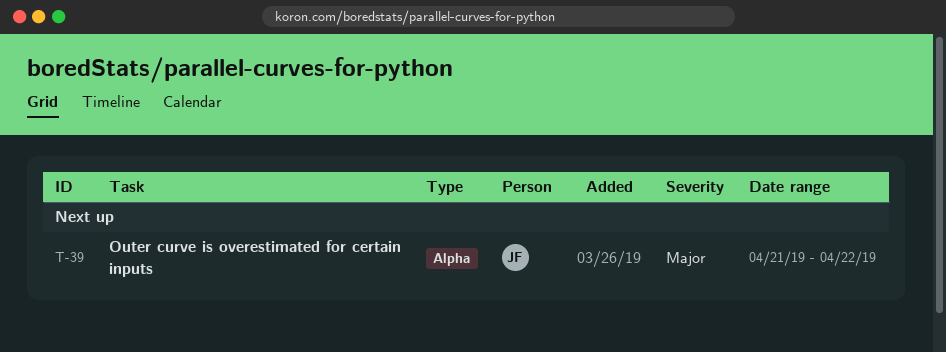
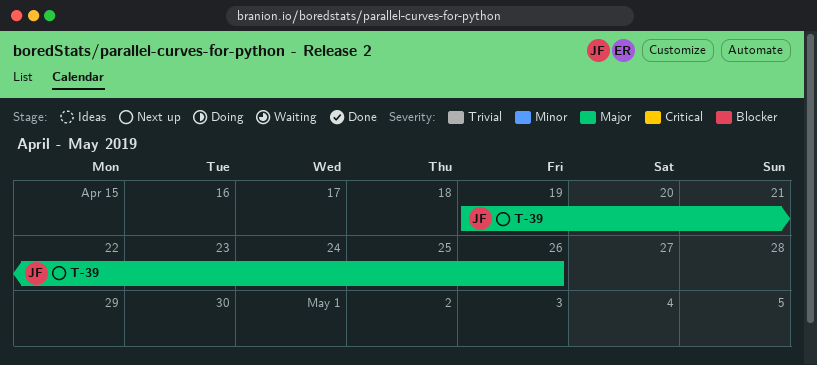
T-39, start: Apr 21 -> Apr 19
T-39, due: Apr 22 -> Apr 26

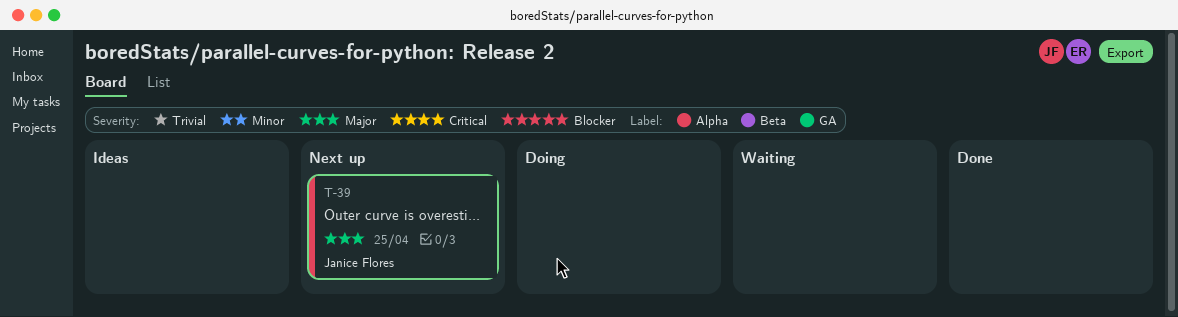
T-39, due: Apr 26 -> Apr 25

